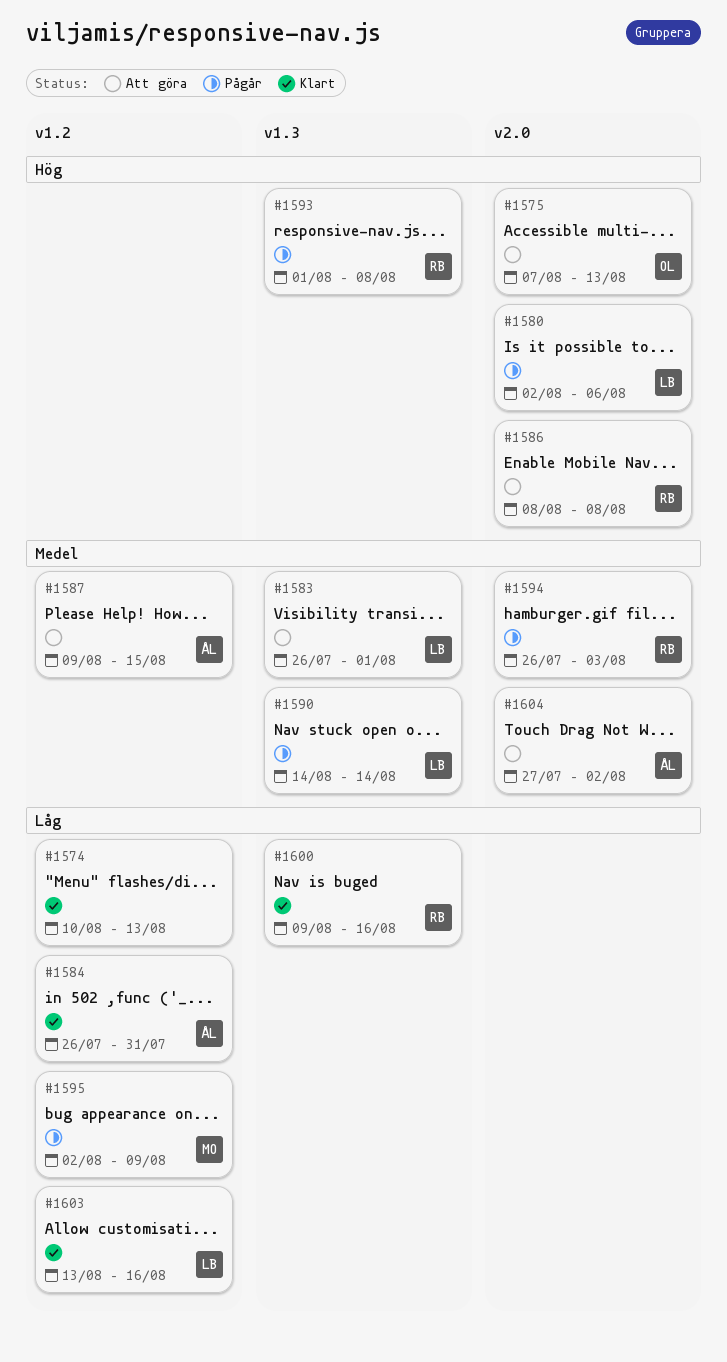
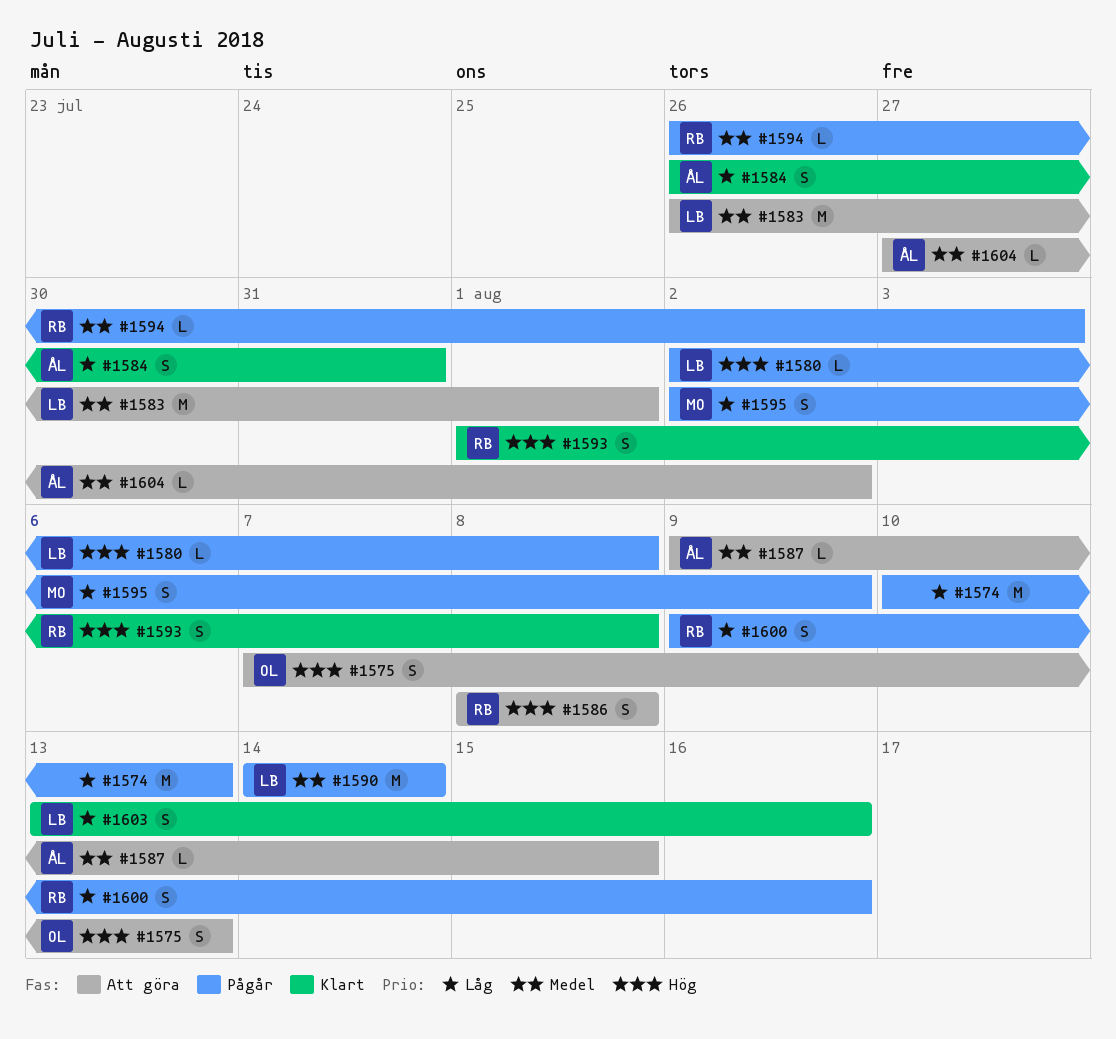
#1574, status: Klart -> Pågår
#1580, due: Aug 6 -> Aug 8
#1593, status: Pågår -> Klart
#1600, status: Klart -> Pågår

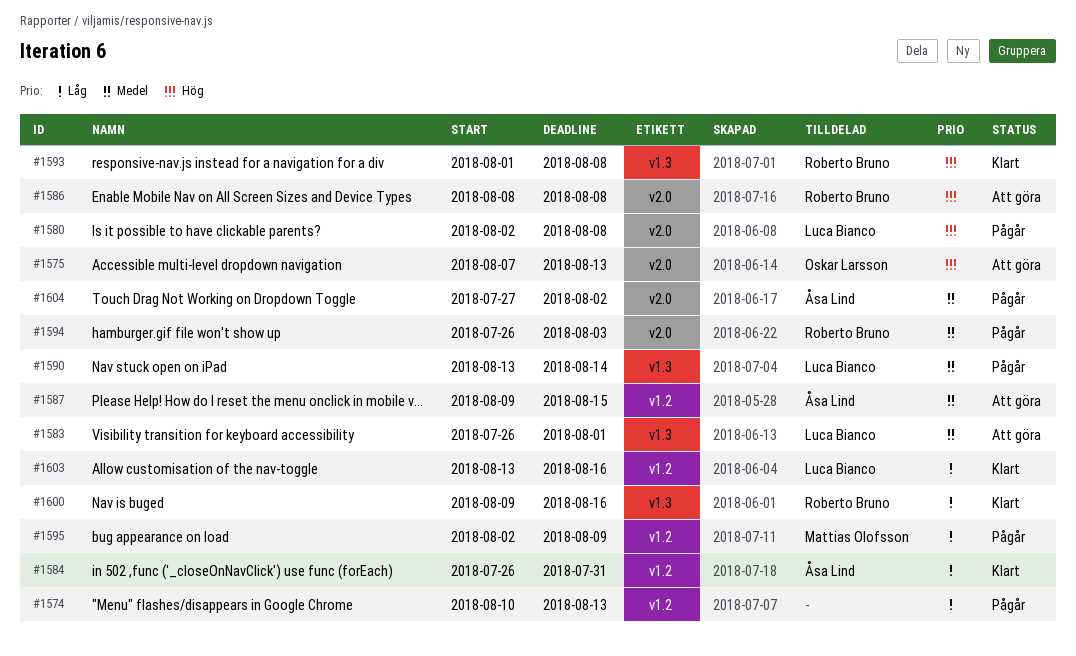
#1590, start: Aug 14 -> Aug 13
#1600, status: Pågår -> Klart
#1604, status: Att göra -> Pågår

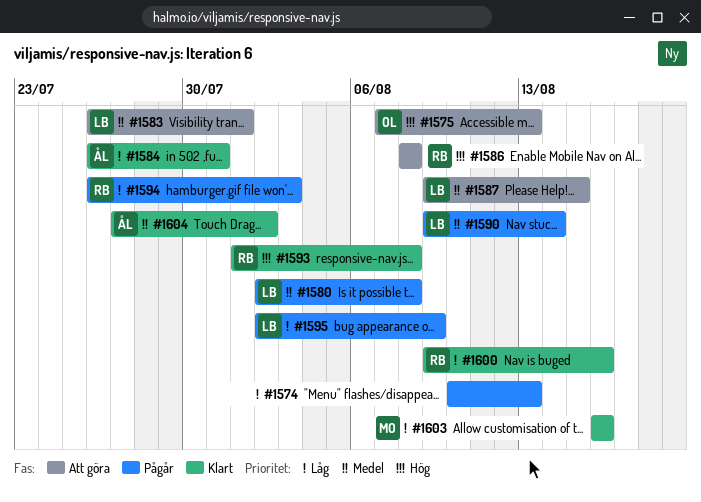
#1580, priority: Hög -> Medel
#1587, owner: Åsa Lind -> Luca Bianco
#1590, start: Aug 13 -> Aug 9
#1594, priority: Medel -> Låg
#1595, owner: Mattias Olofsson -> Luca Bianco
#1603, owner: Luca Bianco -> Mattias Olofsson
#1603, start: Aug 13 -> Aug 16
#1604, status: Pågår -> Klart

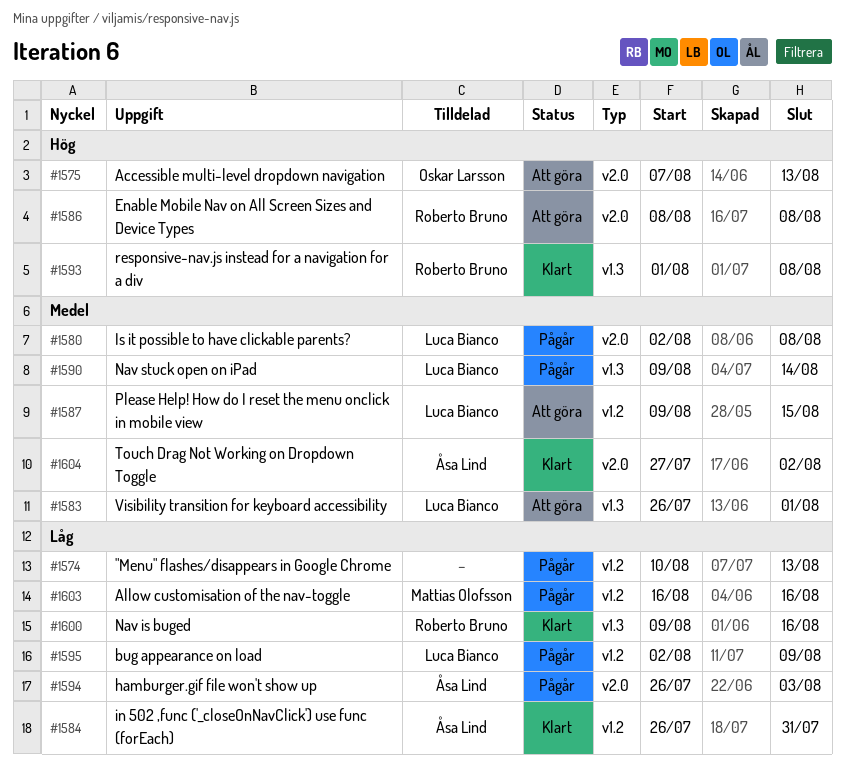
#1594, owner: Roberto Bruno -> Åsa Lind
#1603, status: Klart -> Pågår

